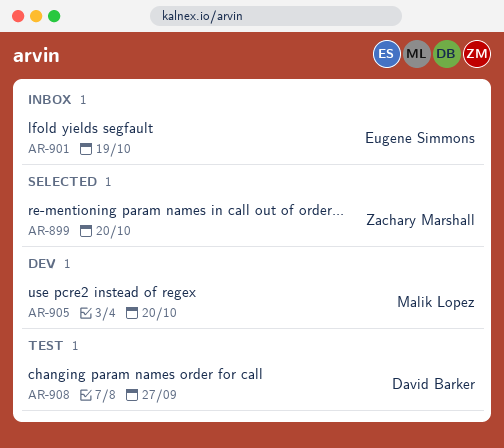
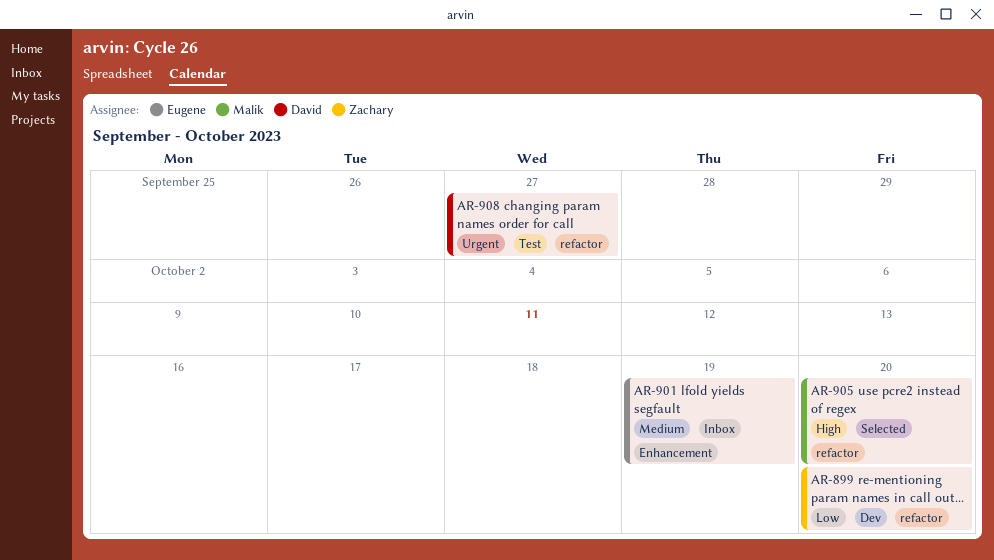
AR-899, status: Selected -> Dev
AR-905, status: Dev -> Selected

